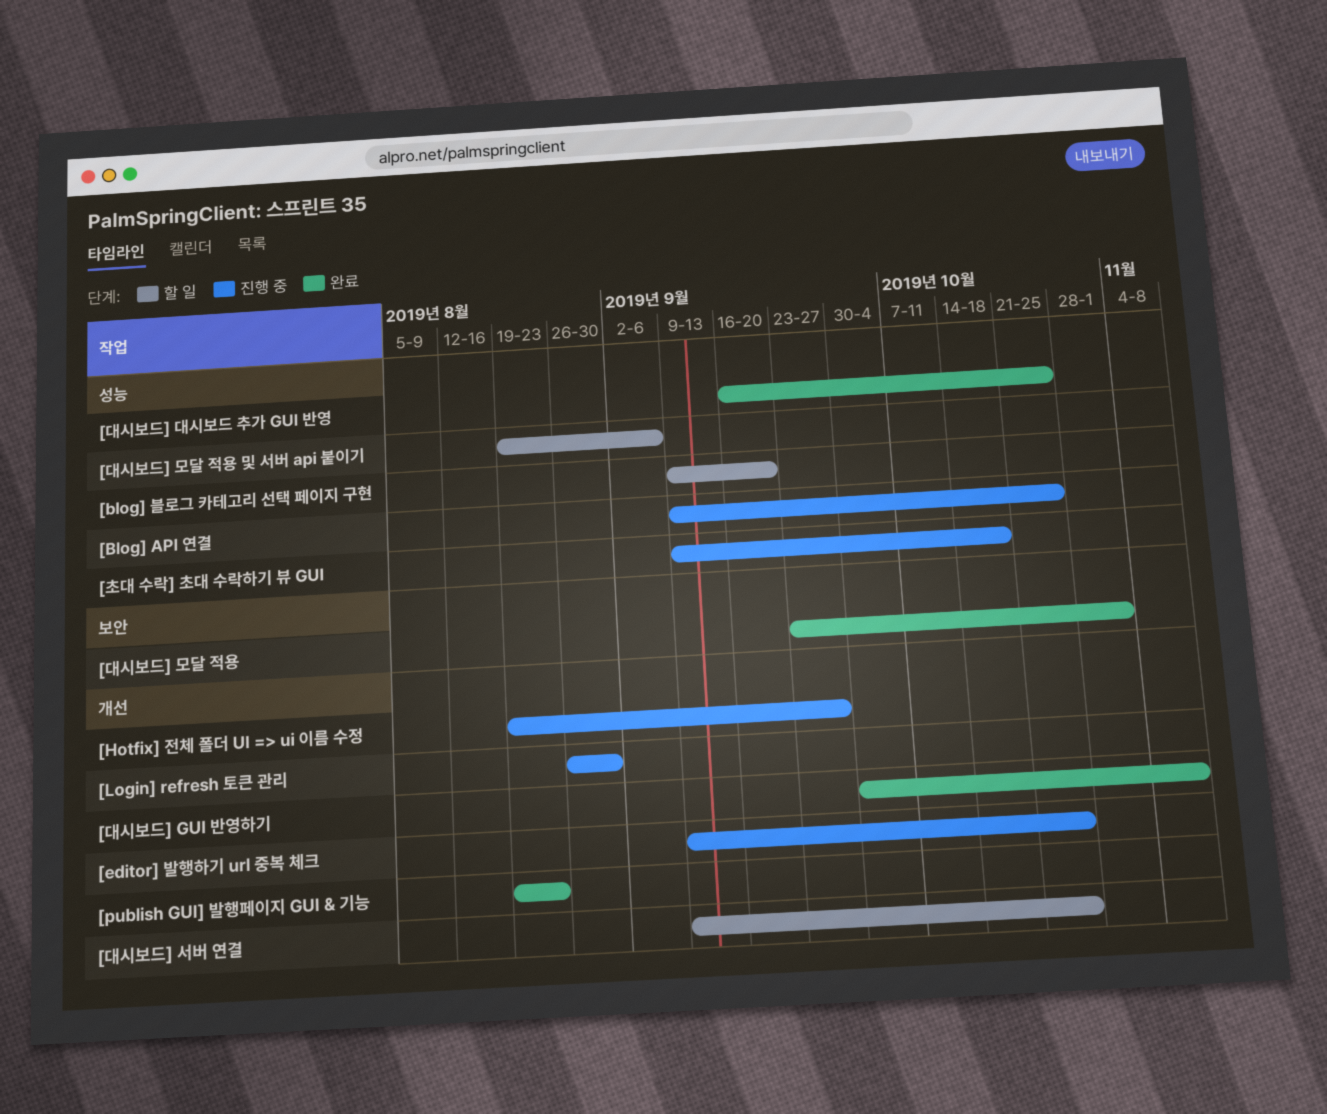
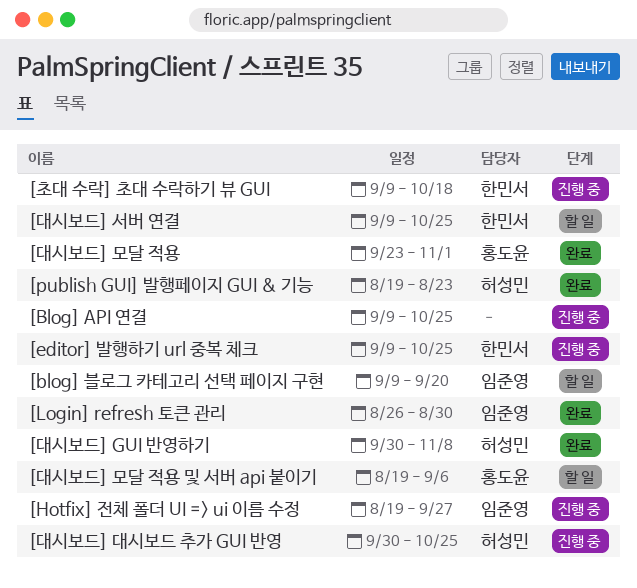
[Login] refresh 토큰 관리, status: 진행 중 -> 완료
[대시보드] 대시보드 추가 GUI 반영, status: 완료 -> 진행 중
[대시보드] 대시보드 추가 GUI 반영, start: Sep 16 -> Sep 30

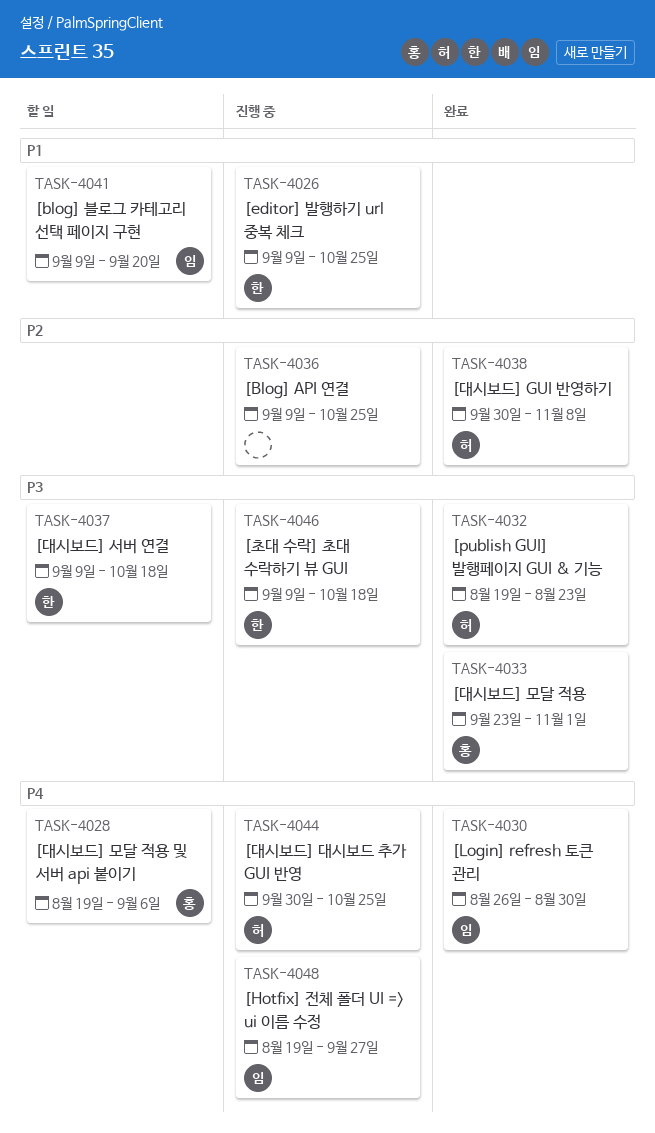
[대시보드] 서버 연결, due: Oct 25 -> Oct 18

